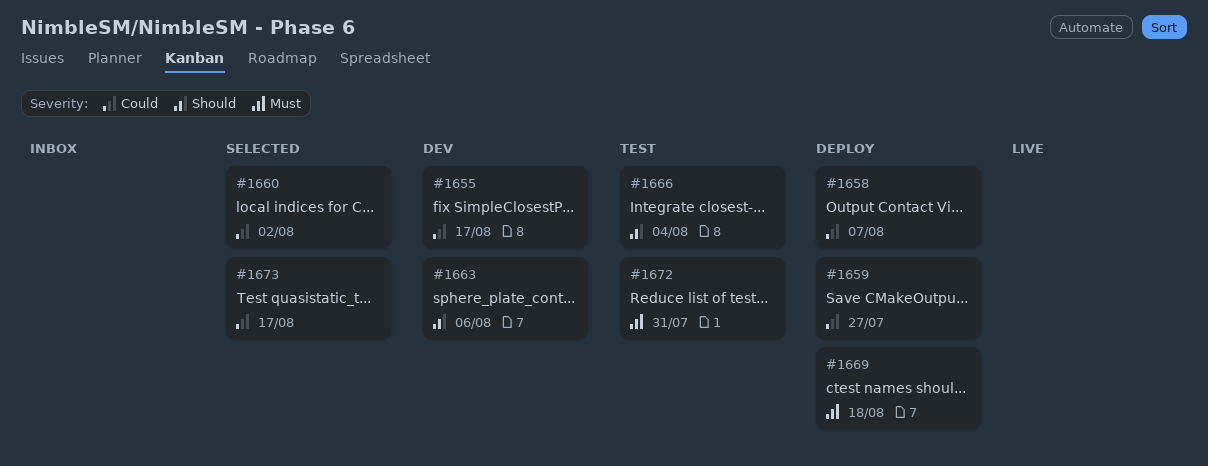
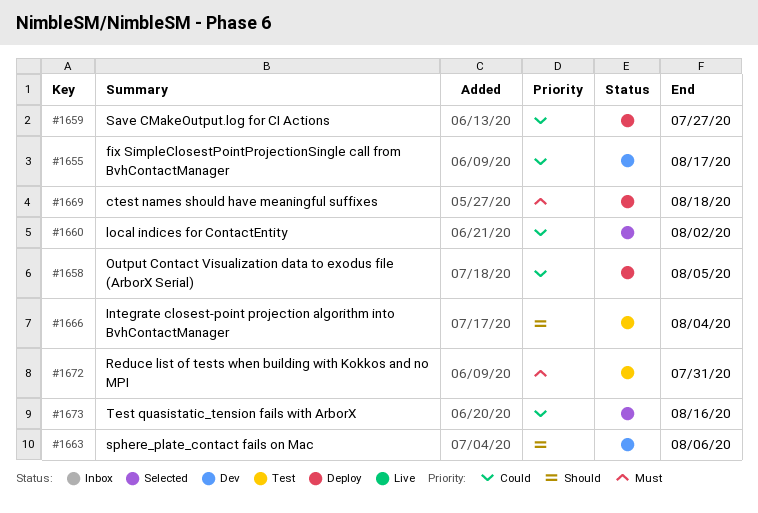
#1658, due: Aug 7 -> Aug 5
#1673, due: Aug 17 -> Aug 16

